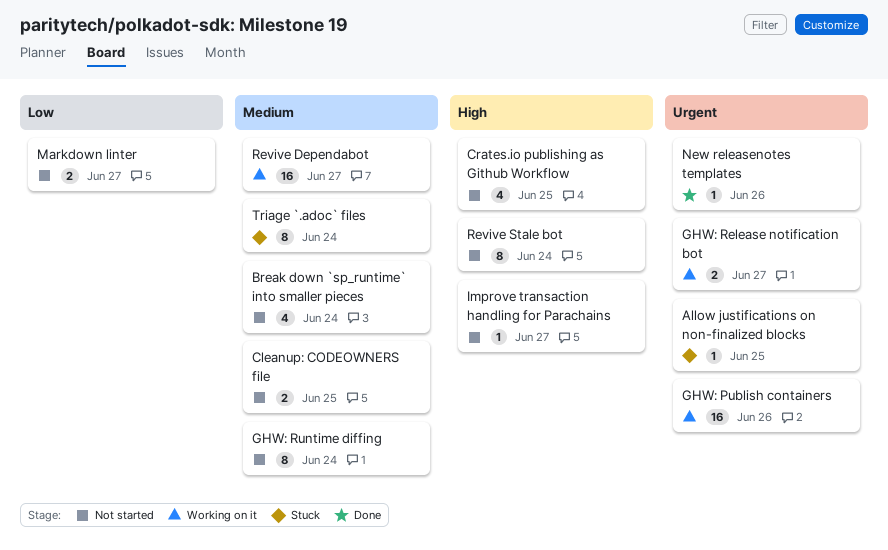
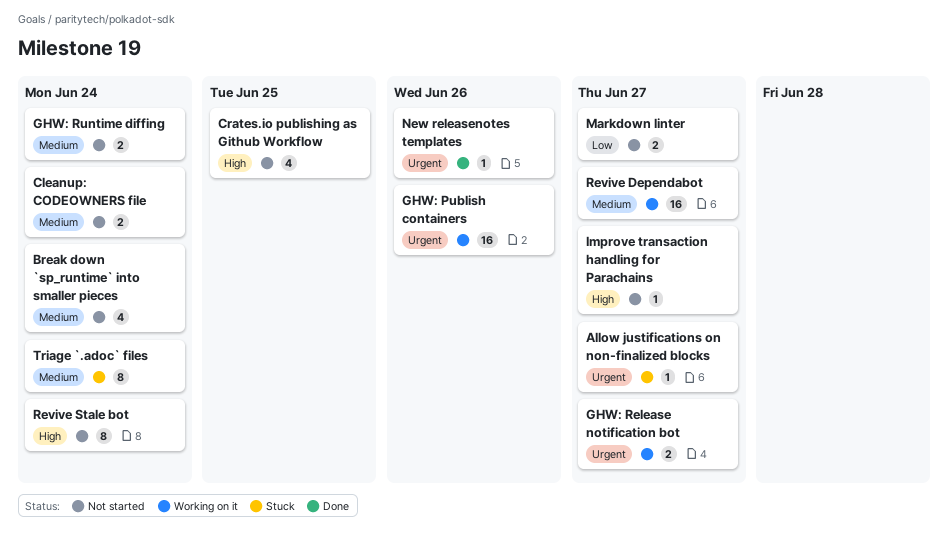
Allow justifications on non-finalized blocks, due: Jun 25 -> Jun 27
Cleanup: CODEOWNERS file, due: Jun 25 -> Jun 24
GHW: Runtime diffing, estimate: 8 -> 2

